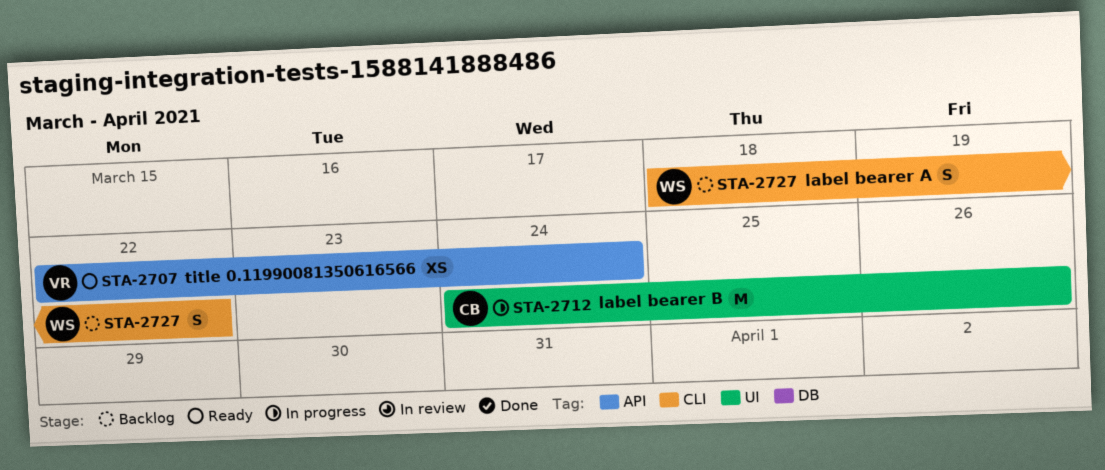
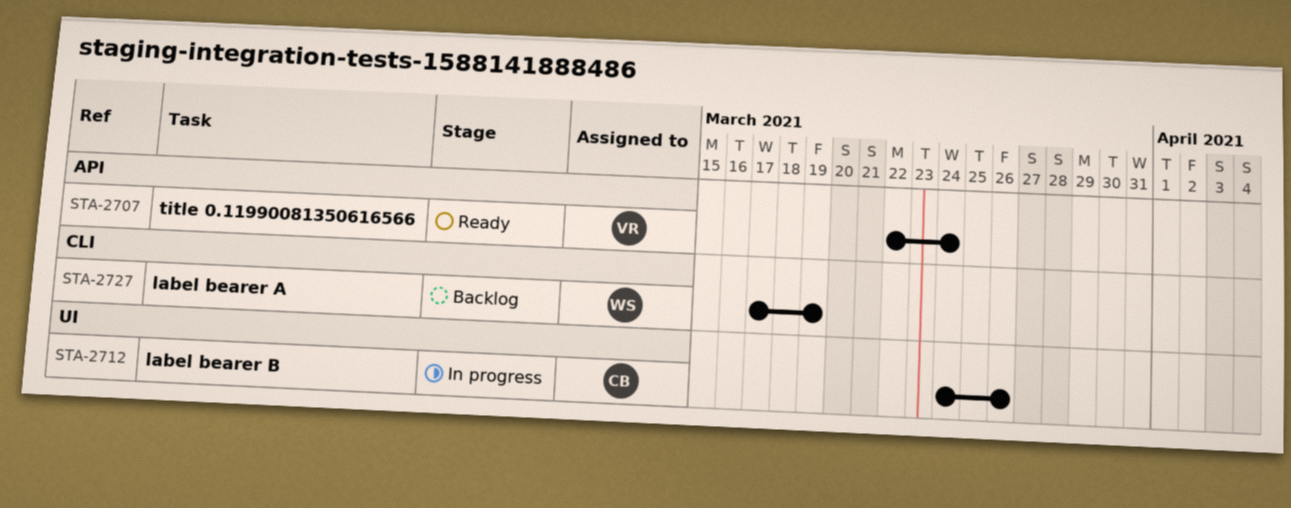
STA-2727, start: Mar 18 -> Mar 17
STA-2727, due: Mar 22 -> Mar 19

